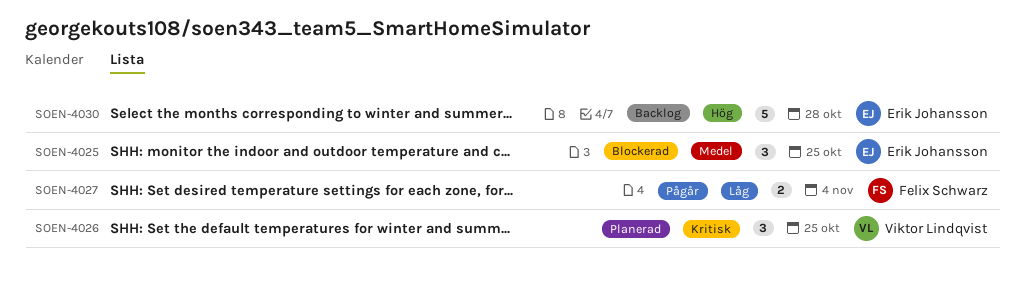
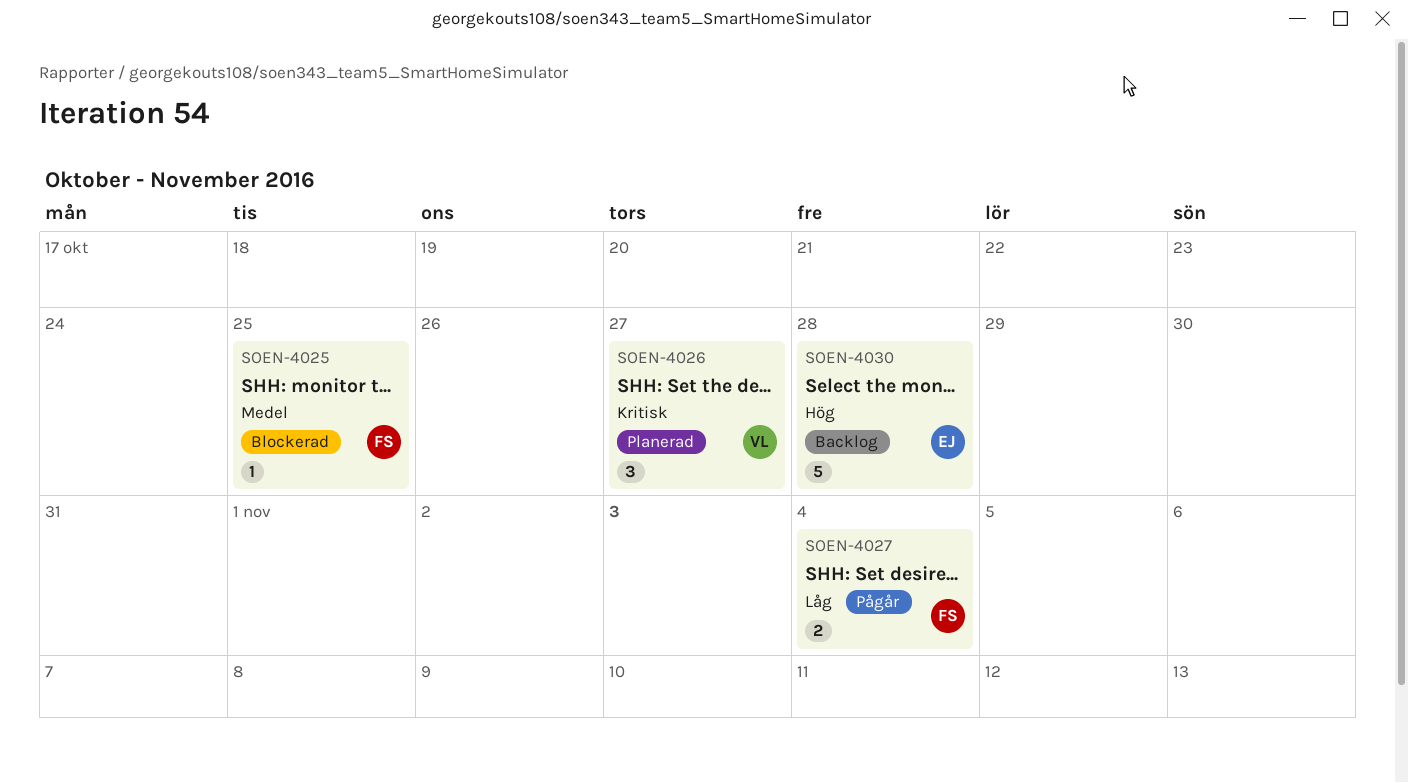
SOEN-4025, owner: Erik Johansson -> Felix Schwarz
SOEN-4025, estimate: 3 -> 1
SOEN-4026, due: Oct 25 -> Oct 27

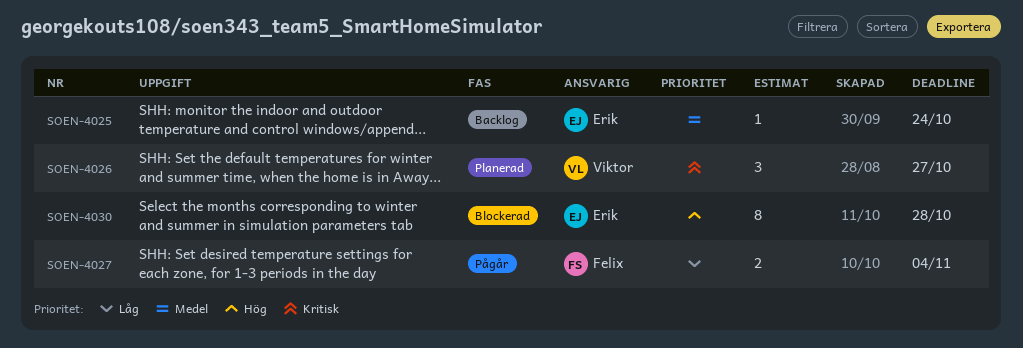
SOEN-4025, status: Blockerad -> Backlog
SOEN-4025, owner: Felix -> Erik
SOEN-4025, due: Oct 25 -> Oct 24
SOEN-4030, status: Backlog -> Blockerad
SOEN-4030, estimate: 5 -> 8

